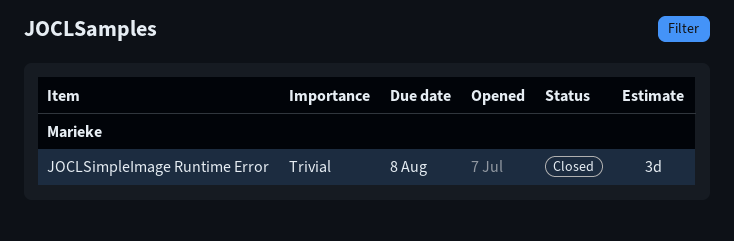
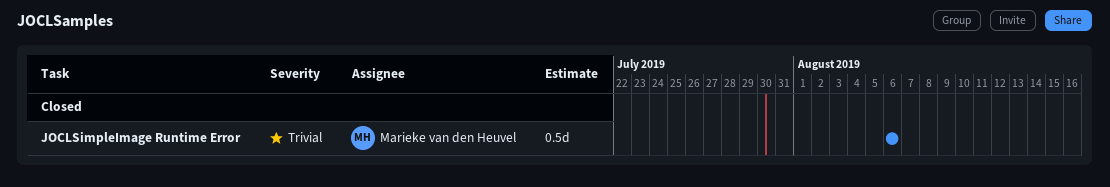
JOCLSimpleImage Runtime Error, estimate: 3d -> 0.5d
JOCLSimpleImage Runtime Error, due: Aug 8 -> Aug 6

